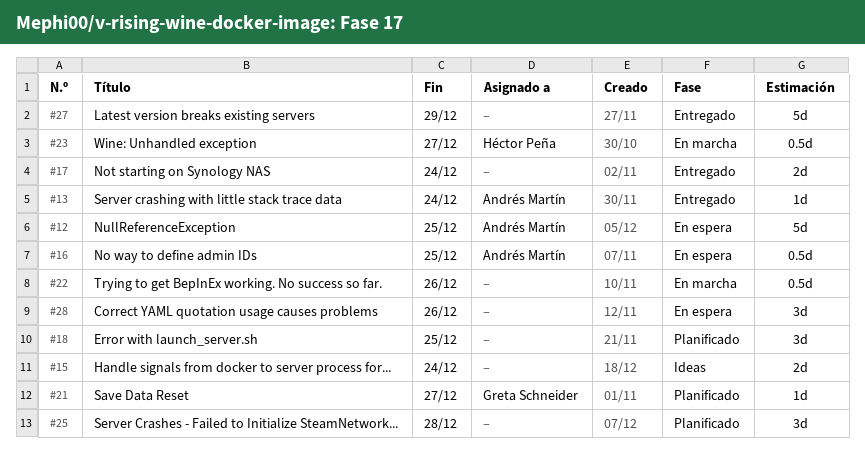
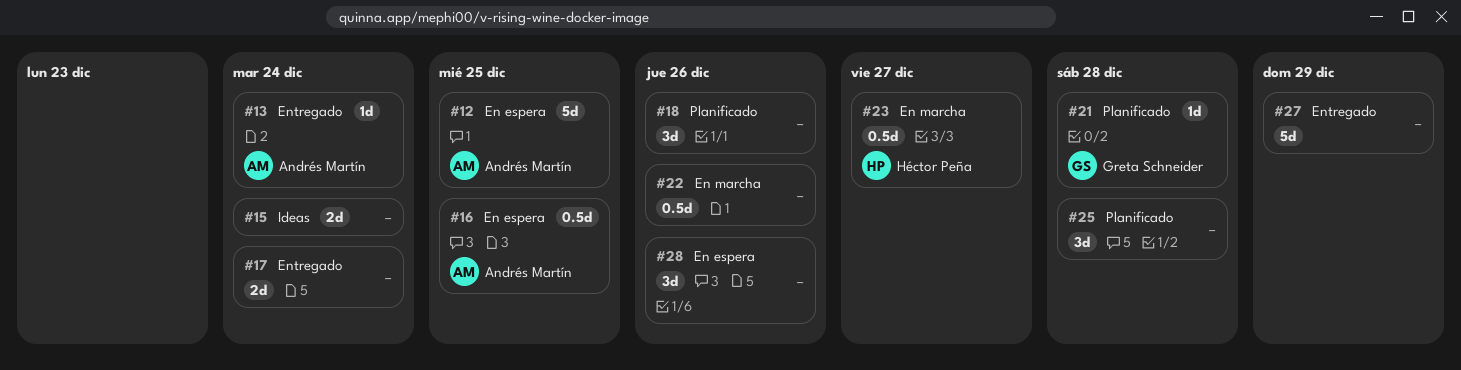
#18, due: Dec 25 -> Dec 26
#21, due: Dec 27 -> Dec 28

